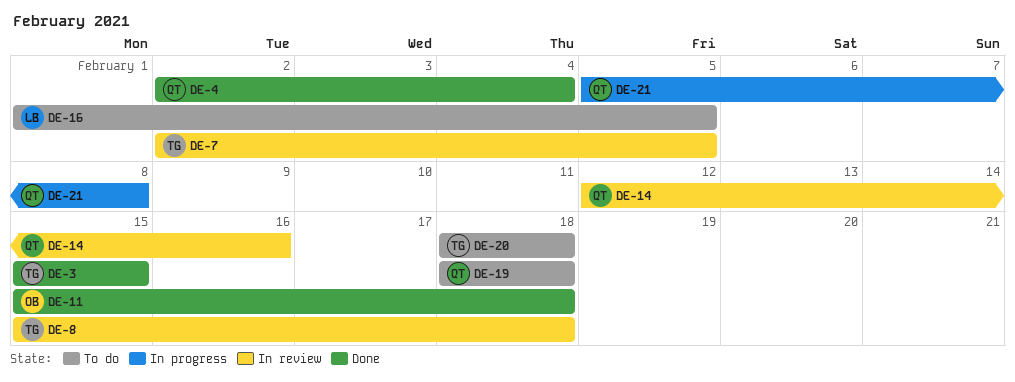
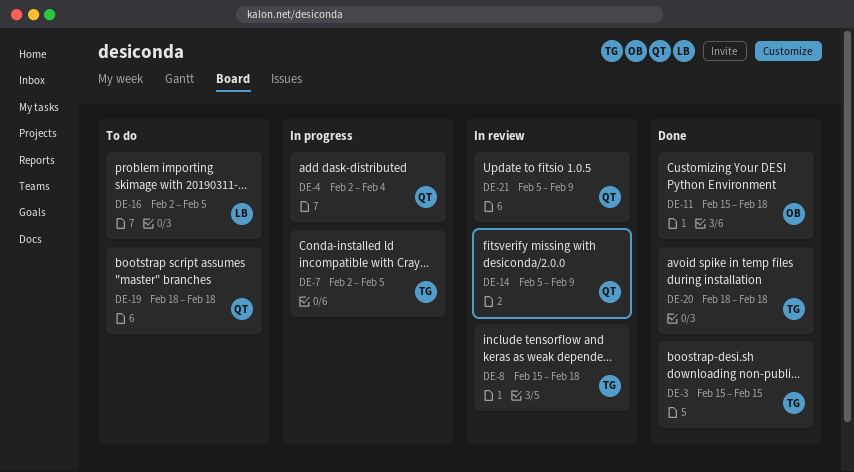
DE-4, status: Done -> In progress
DE-7, status: In review -> In progress
DE-14, start: Feb 12 -> Feb 5
DE-14, due: Feb 16 -> Feb 9
DE-16, start: Feb 1 -> Feb 2
DE-20, status: To do -> Done
DE-21, status: In progress -> In review
DE-21, due: Feb 8 -> Feb 9

